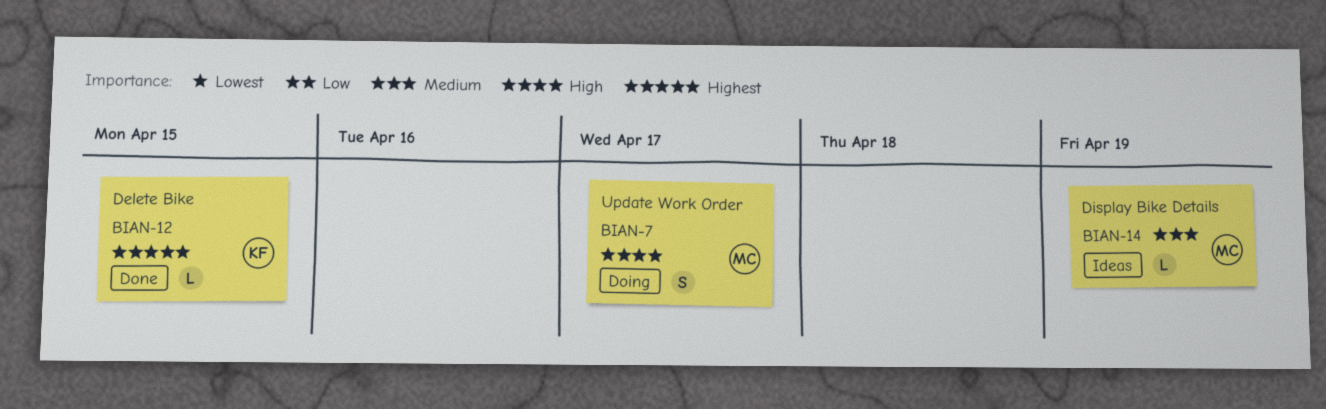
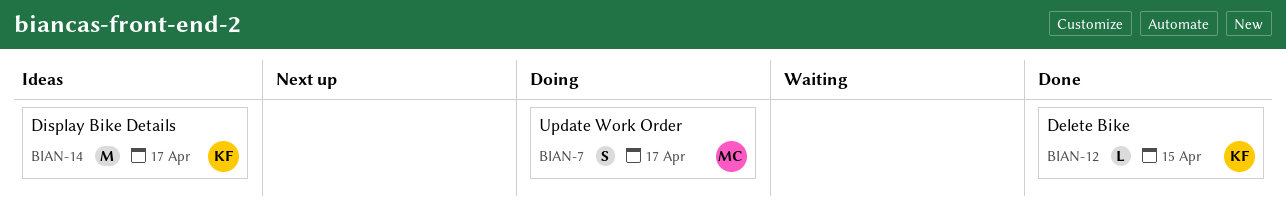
BIAN-14, owner: MC -> KF
BIAN-14, estimate: L -> M
BIAN-14, due: Apr 19 -> Apr 17

